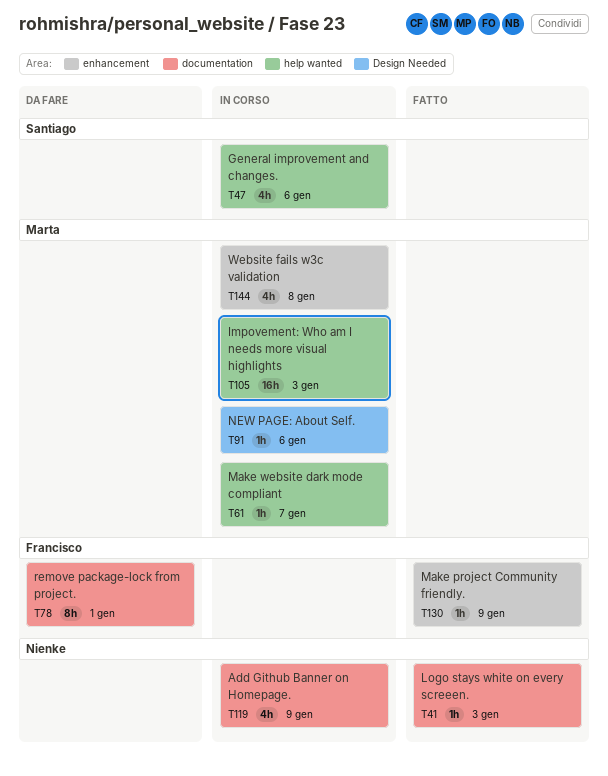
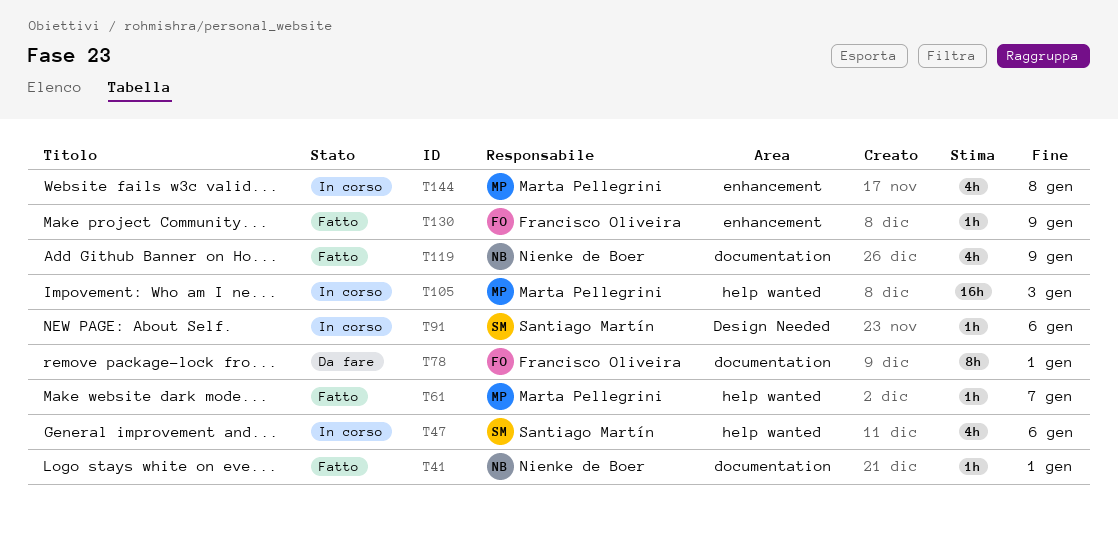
T41, due: Jan 3 -> Jan 1
T61, status: In corso -> Fatto
T91, owner: Marta Pellegrini -> Santiago Martín
T119, status: In corso -> Fatto

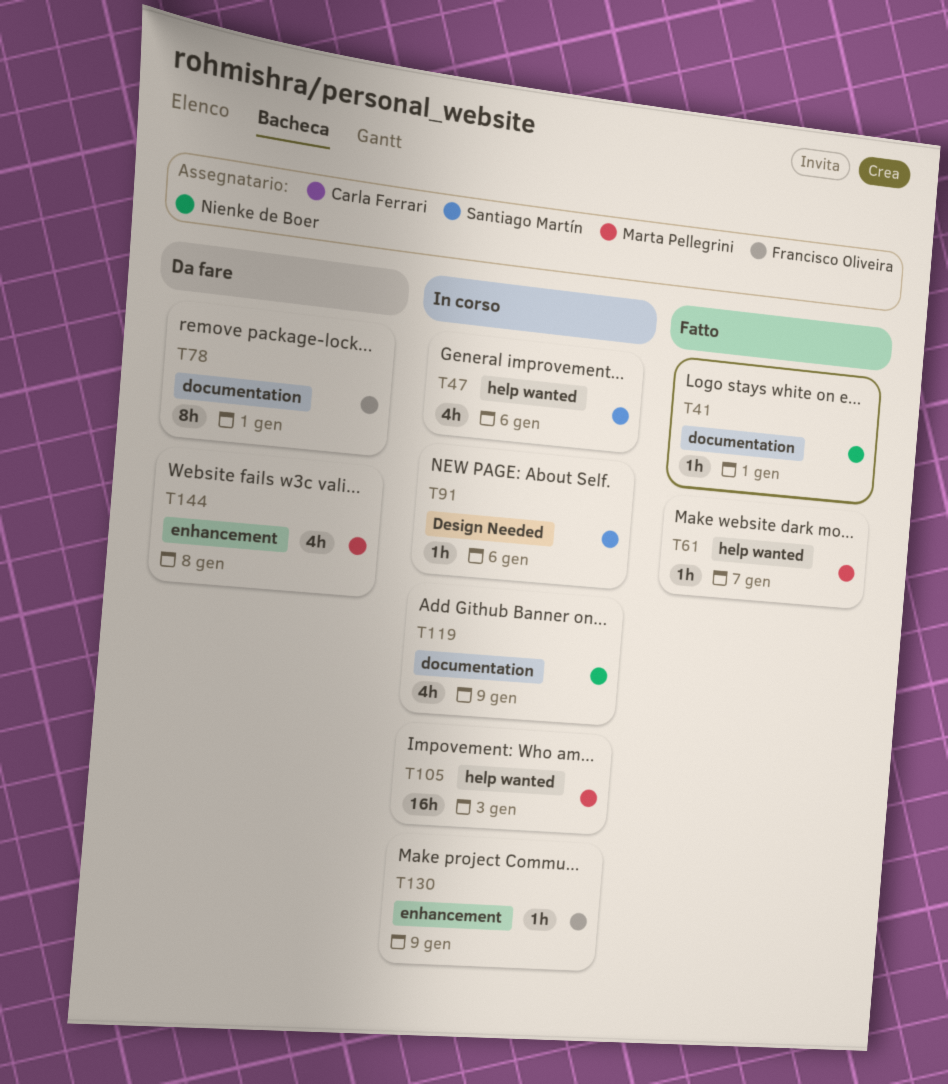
T119, status: Fatto -> In corso
T130, status: Fatto -> In corso
T144, status: In corso -> Da fare

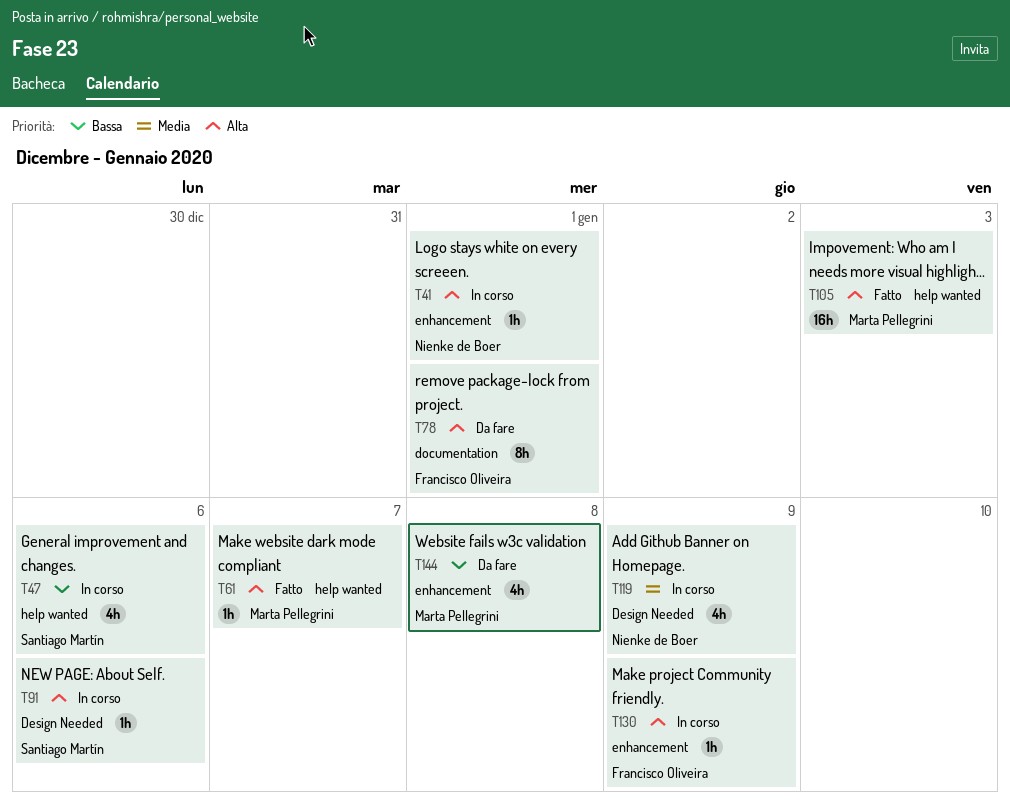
T41, status: Fatto -> In corso
T41, label: documentation -> enhancement
T105, status: In corso -> Fatto
T119, label: documentation -> Design Needed

